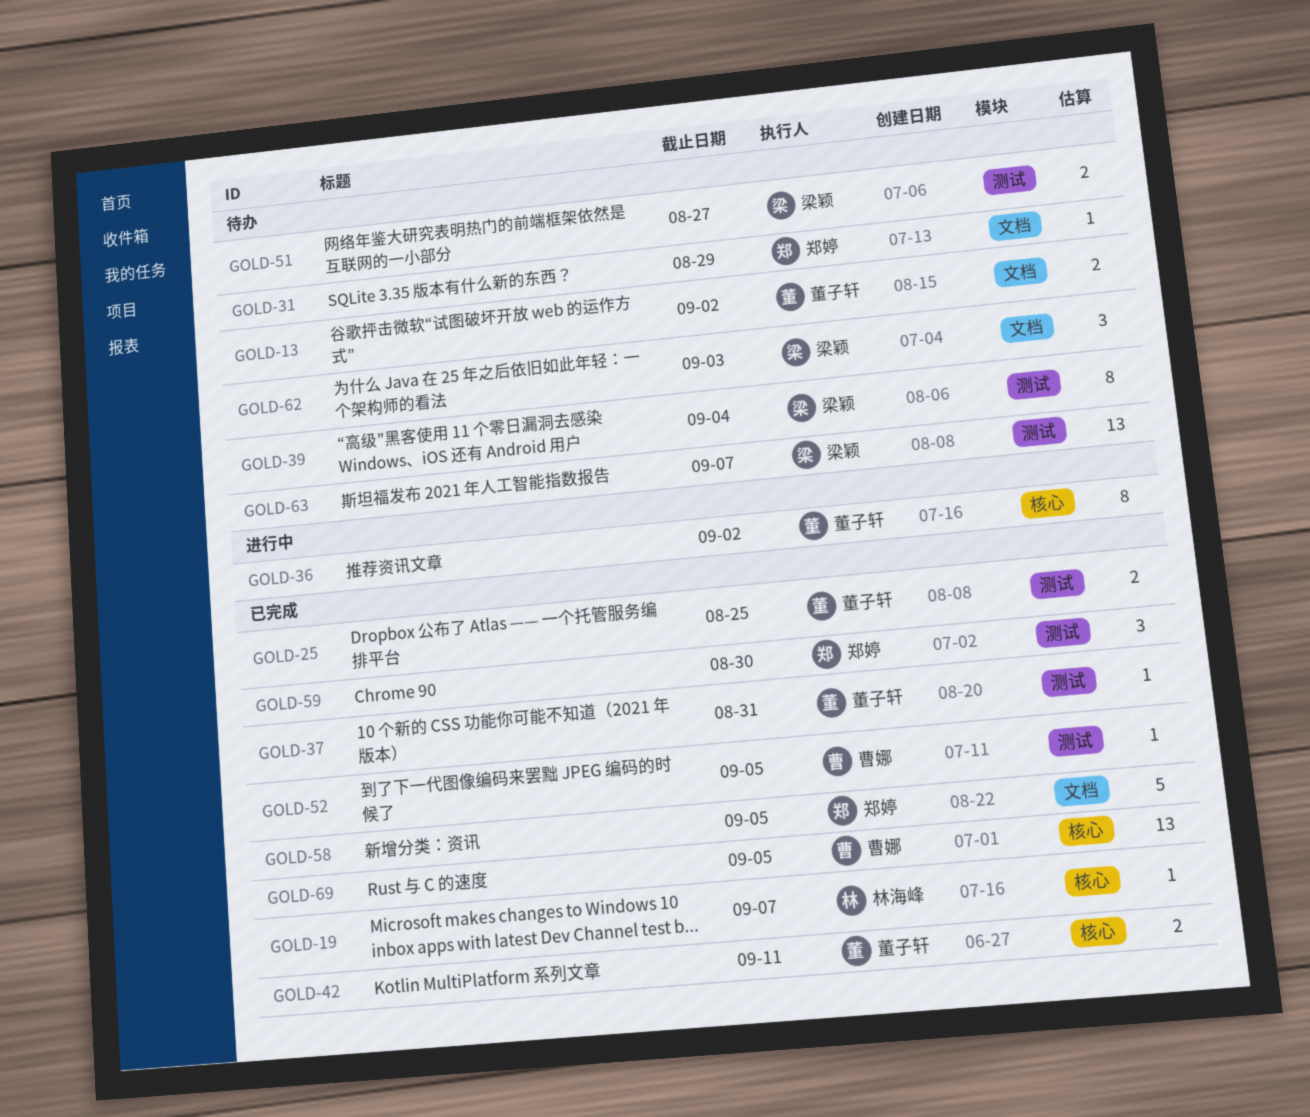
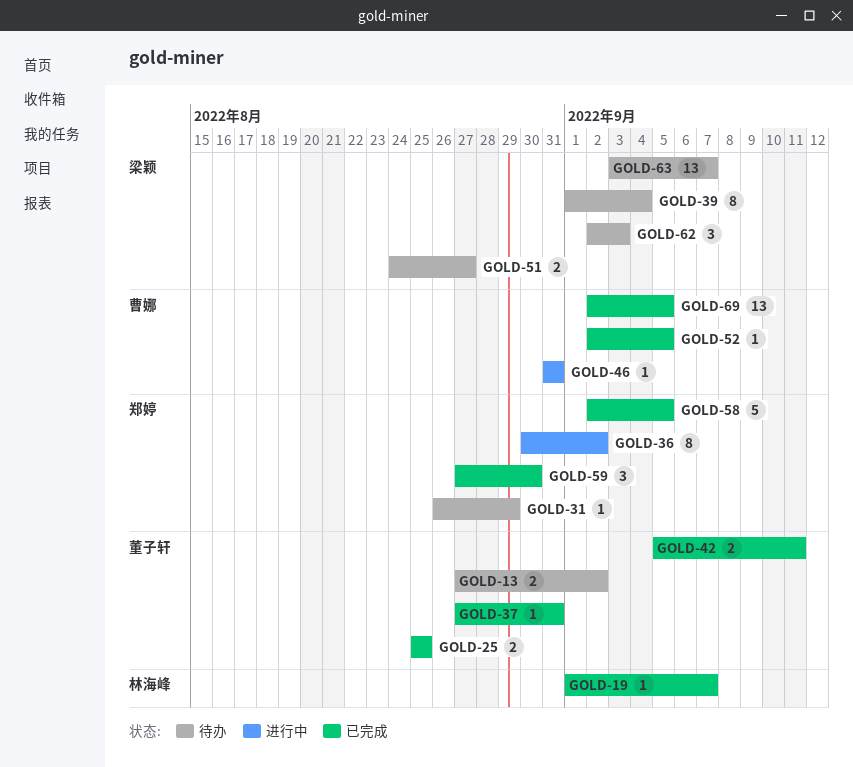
GOLD-36, owner: 董子轩 -> 郑婷
GOLD-46: none -> present

